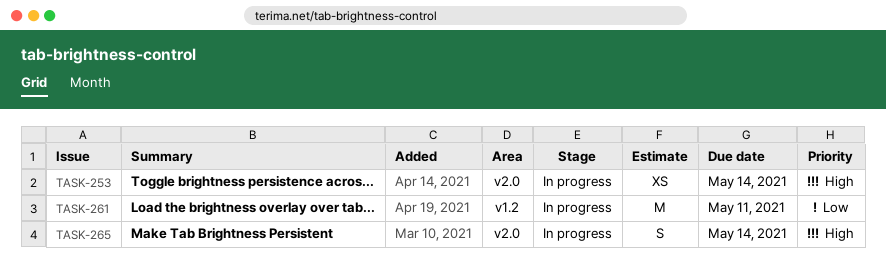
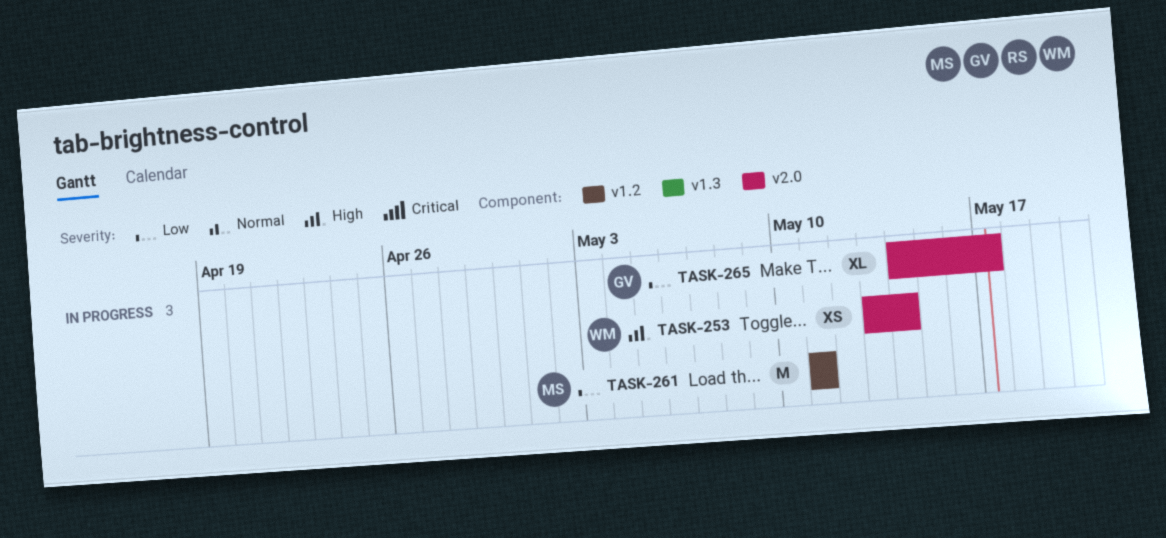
TASK-265, priority: High -> Low
TASK-265, estimate: S -> XL
TASK-265, due: May 14 -> May 17

